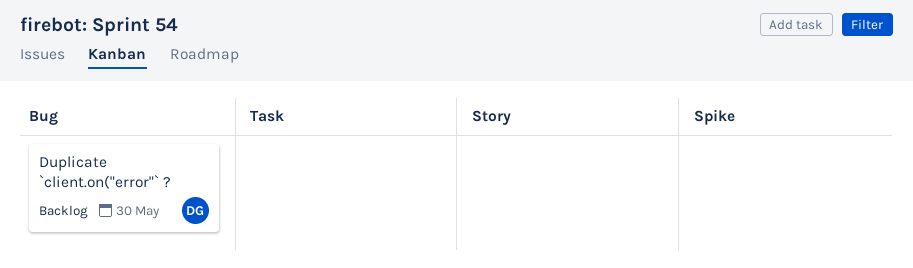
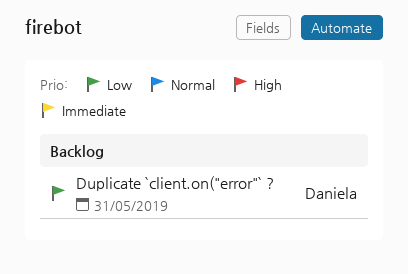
Duplicate `client.on("error"` ?, due: May 30 -> May 31

